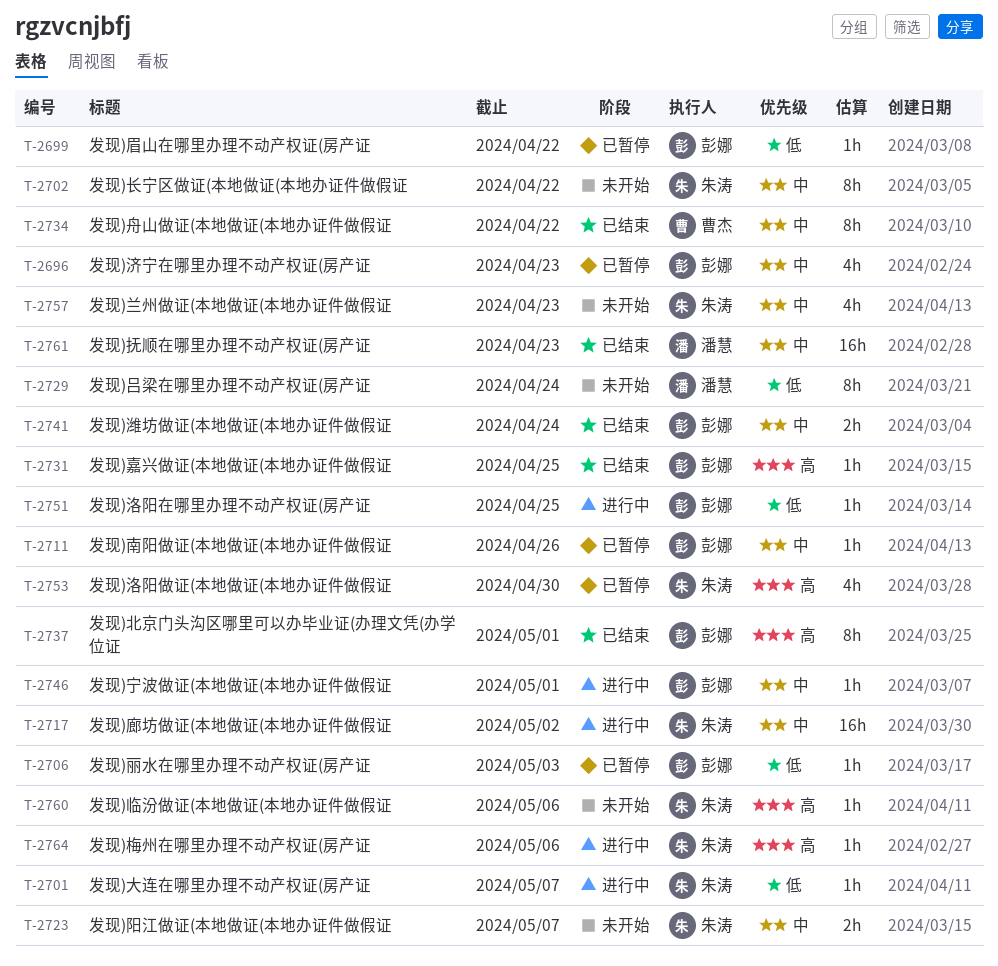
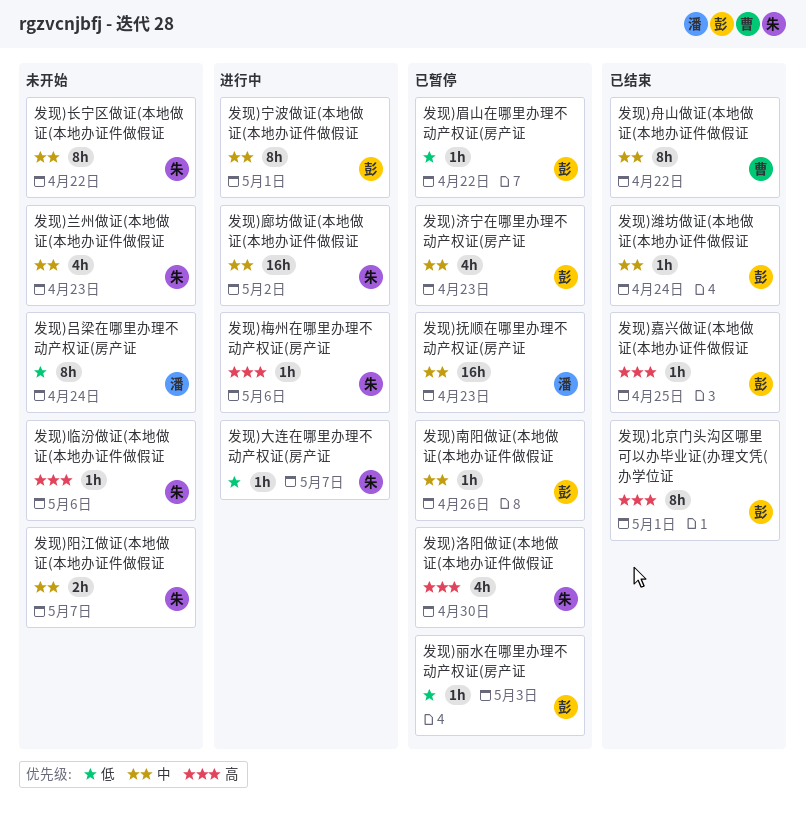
发现)宁波做证(本地做证(本地办证件做假证, estimate: 1h -> 8h
发现)抚顺在哪里办理不动产权证(房产证, status: 已结束 -> 已暂停
发现)洛阳在哪里办理不动产权证(房产证: present -> none
发现)潍坊做证(本地做证(本地办证件做假证, estimate: 2h -> 1h

